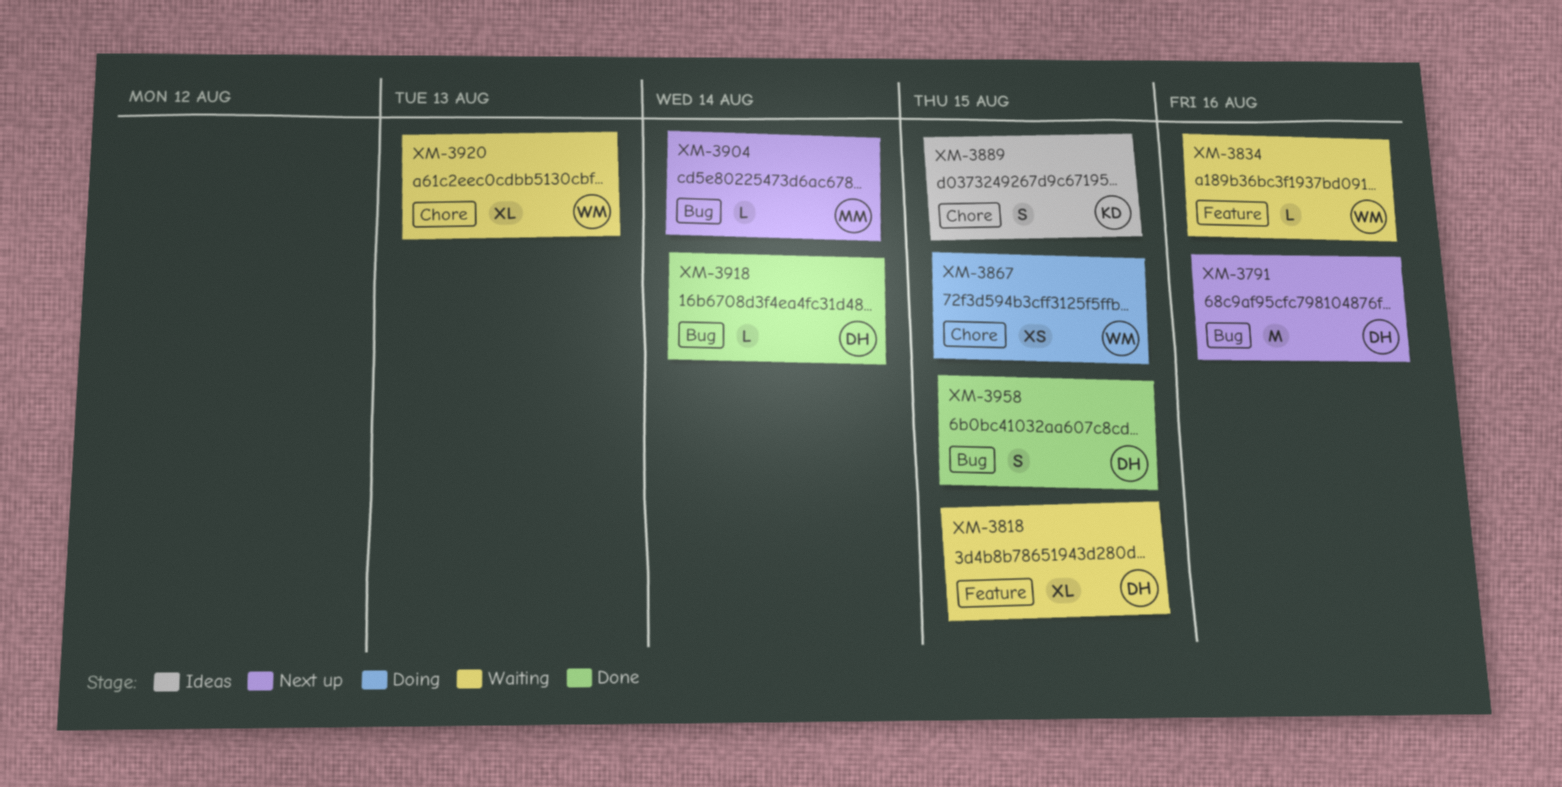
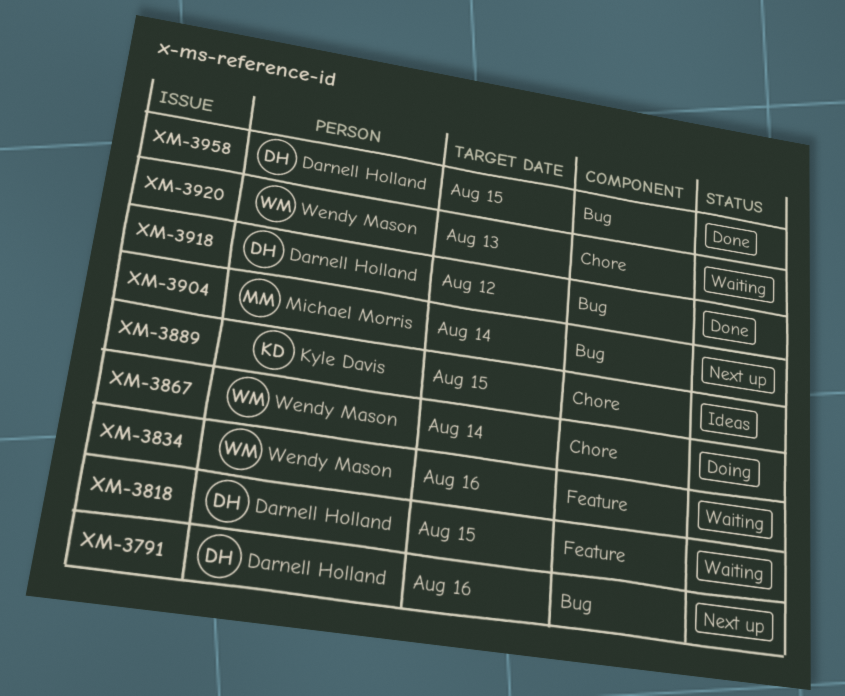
XM-3867, due: Aug 15 -> Aug 14
XM-3918, due: Aug 14 -> Aug 12

